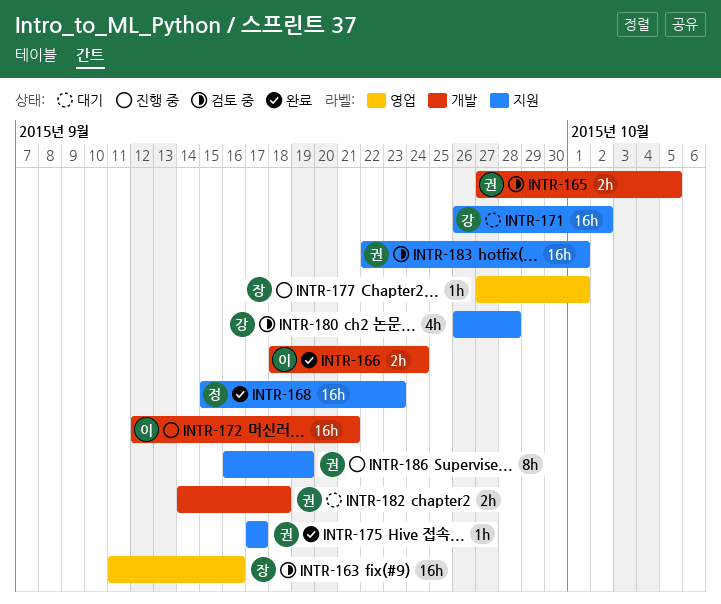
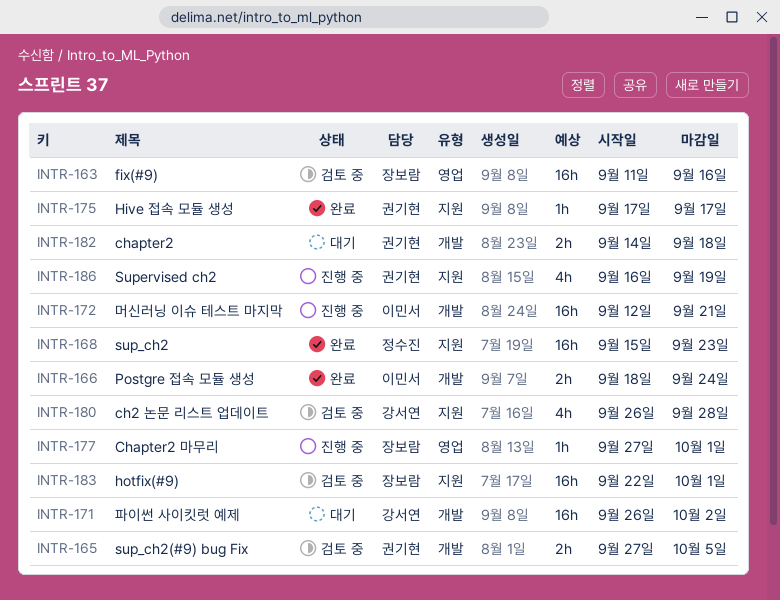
INTR-171, label: 지원 -> 개발
INTR-183, owner: 권기현 -> 장보람
INTR-186, estimate: 8h -> 4h

